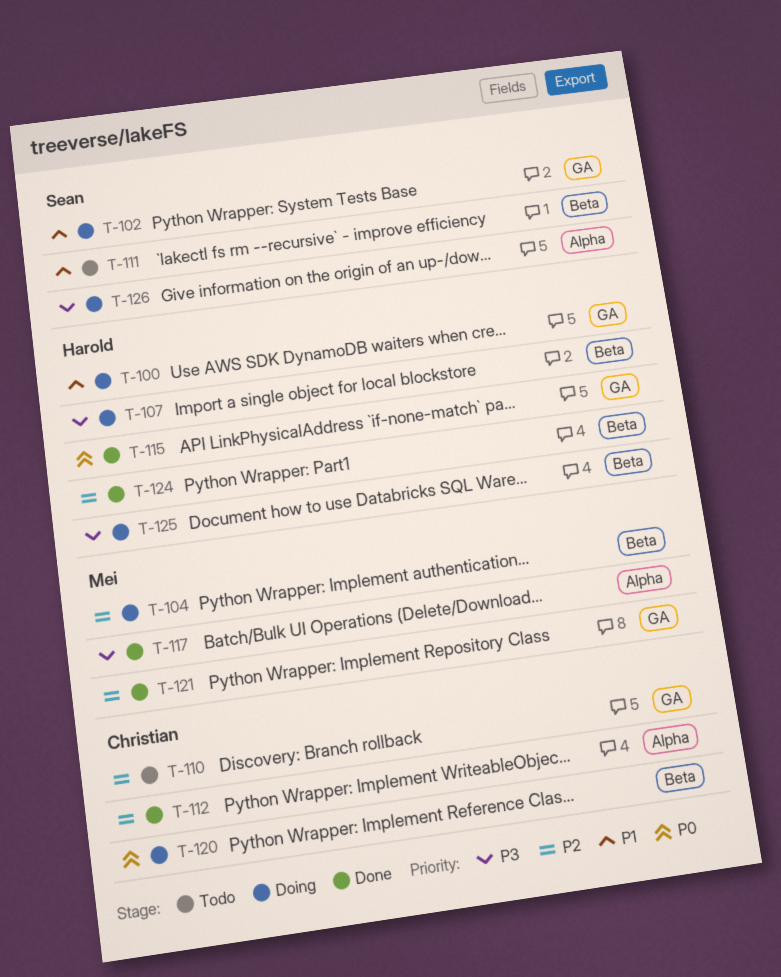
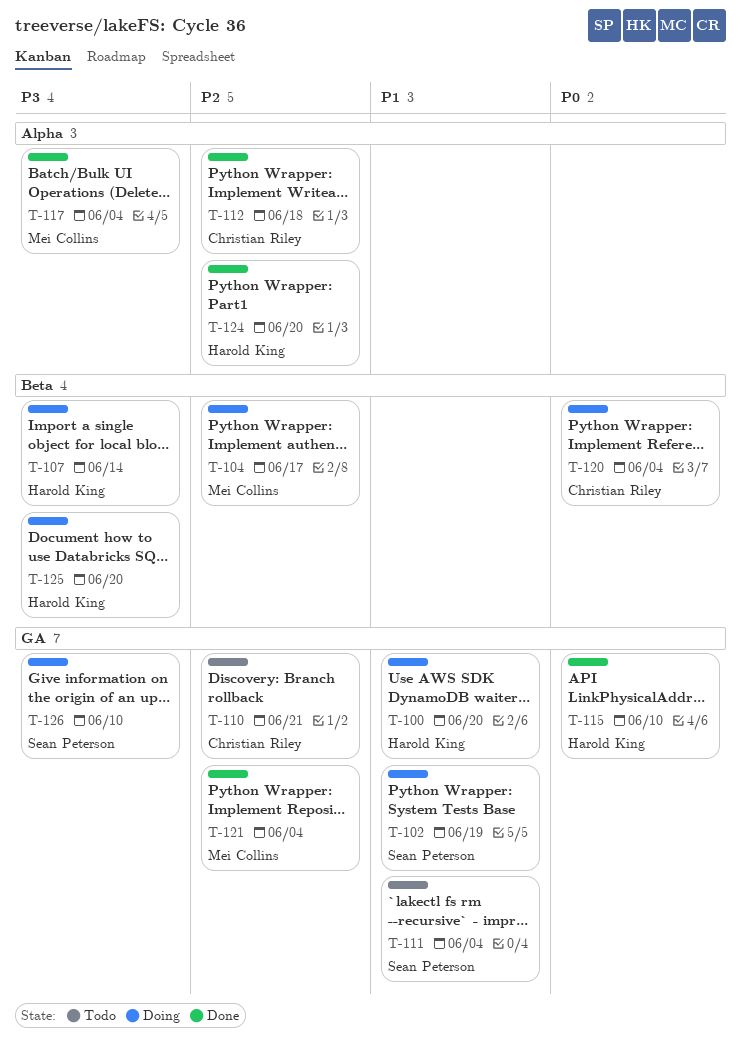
T-111, label: Beta -> GA
T-124, label: Beta -> Alpha
T-126, label: Alpha -> GA

